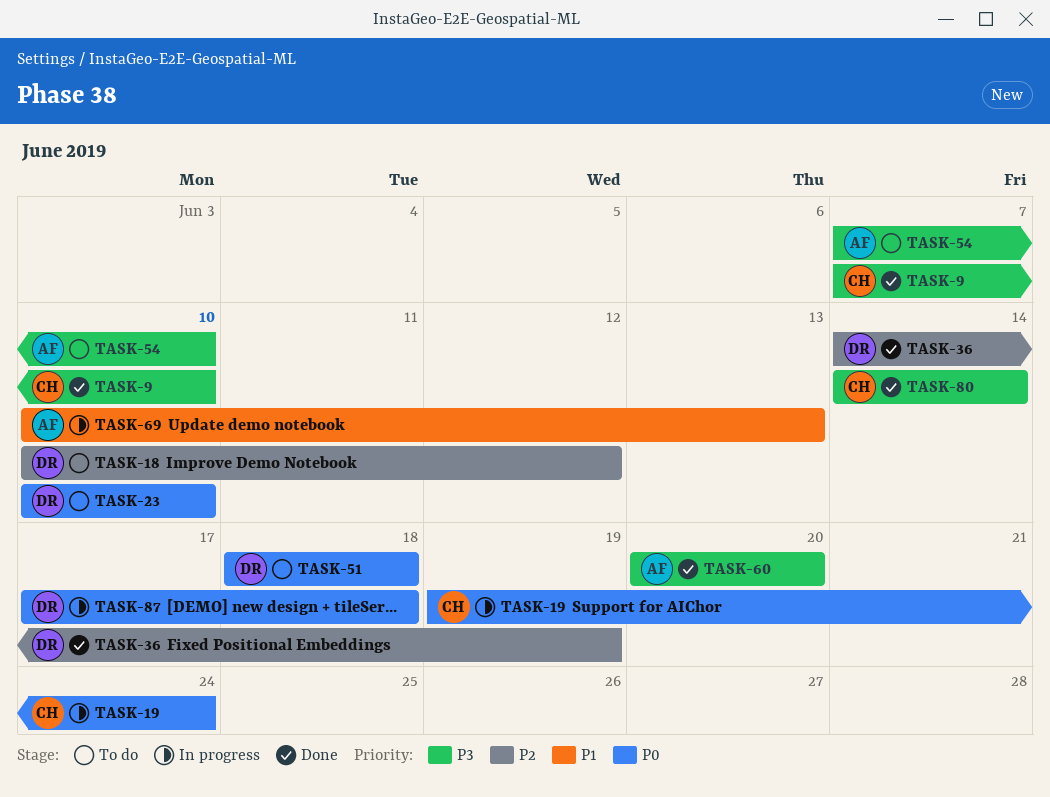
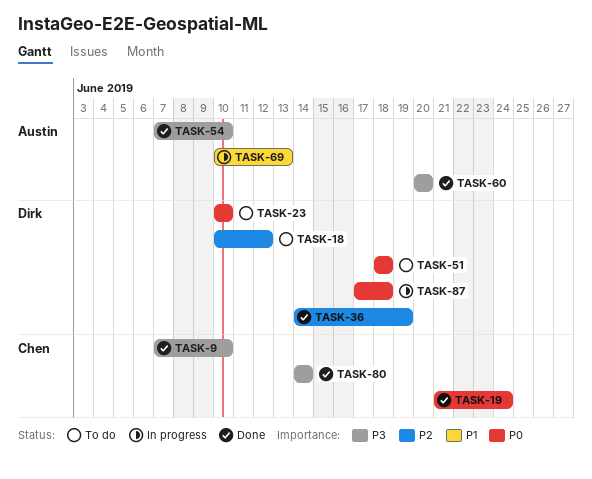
TASK-19, status: In progress -> Done
TASK-19, start: Jun 19 -> Jun 21
TASK-54, status: To do -> Done

